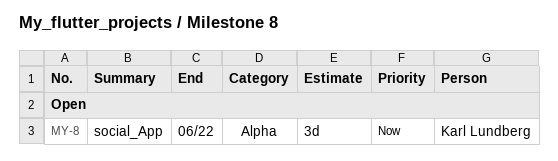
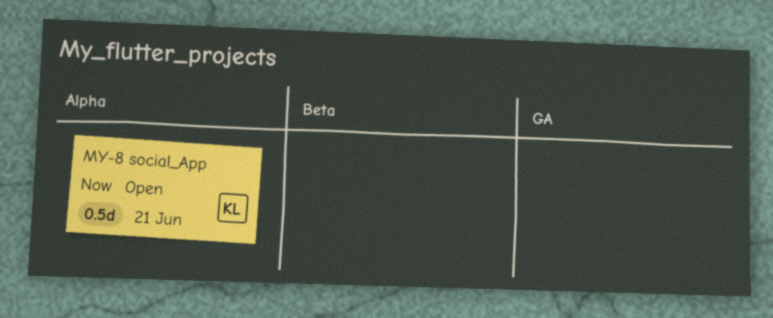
MY-8, estimate: 3d -> 0.5d
MY-8, due: Jun 22 -> Jun 21

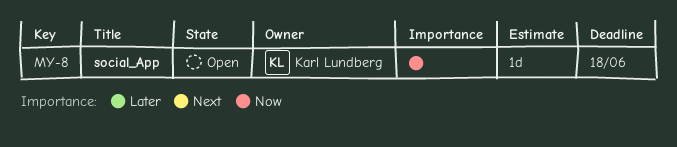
MY-8, estimate: 0.5d -> 1d
MY-8, due: Jun 21 -> Jun 18

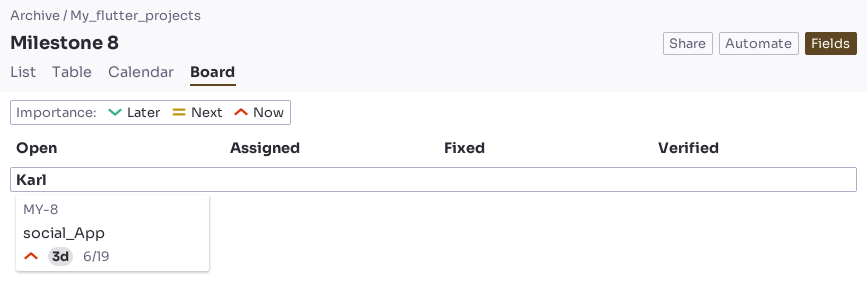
MY-8, estimate: 1d -> 3d
MY-8, due: Jun 18 -> Jun 19

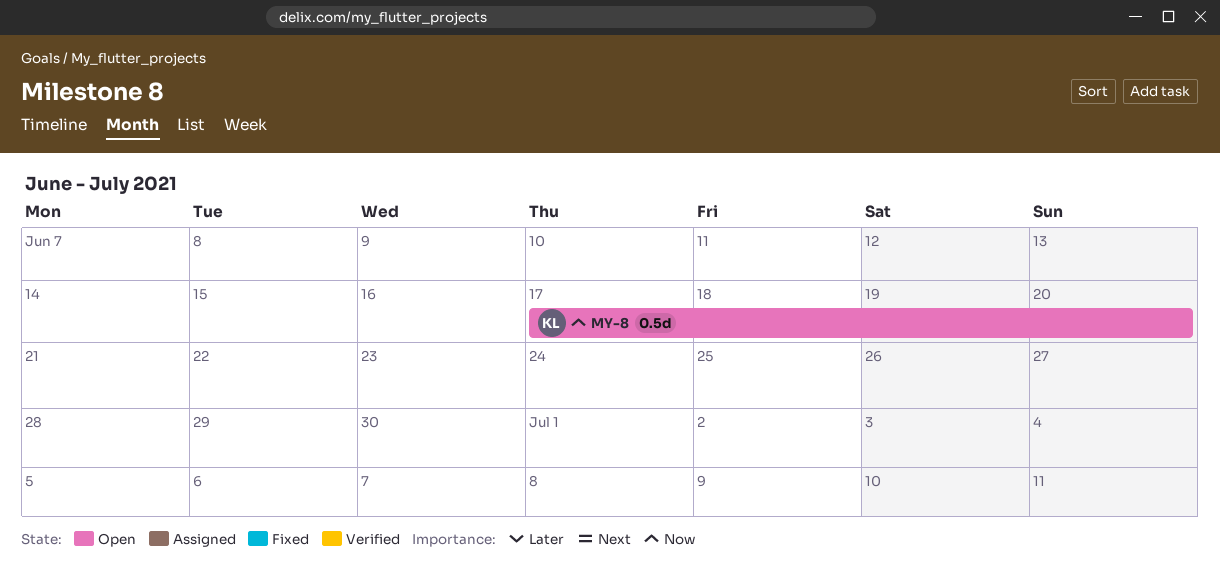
MY-8, estimate: 3d -> 0.5d
MY-8, due: Jun 19 -> Jun 20

